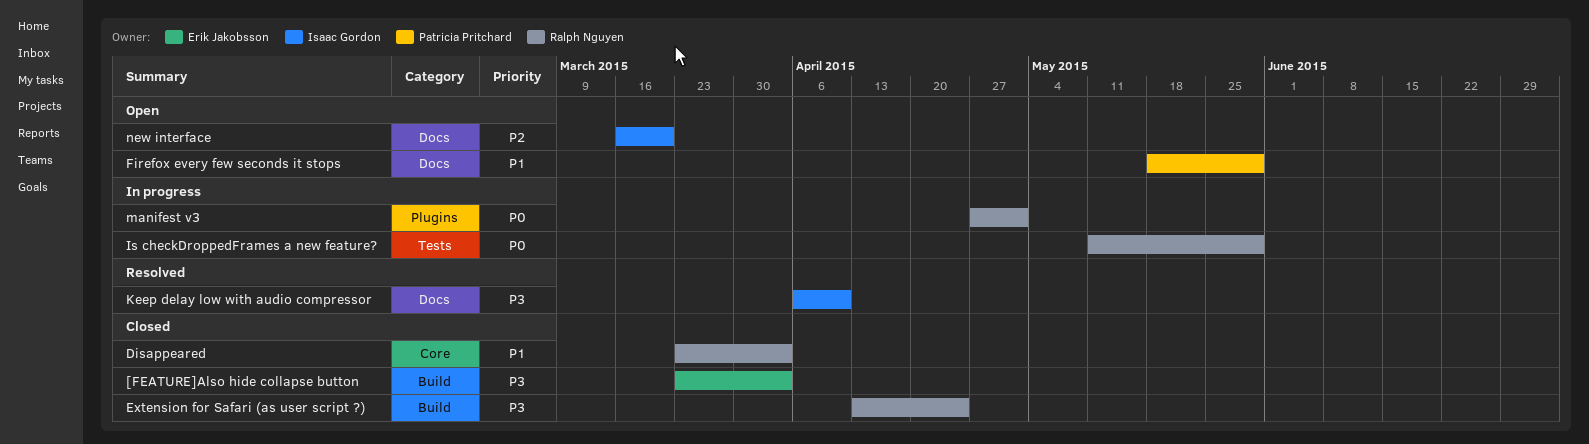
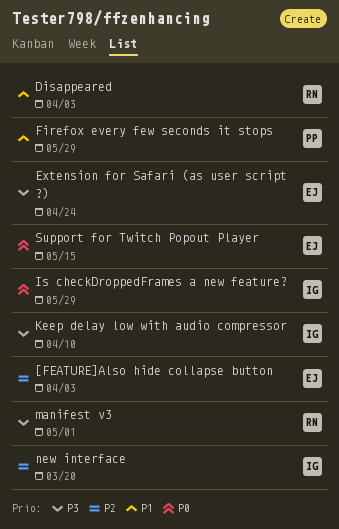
[FEATURE]Also hide collapse button, priority: P3 -> P2
Extension for Safari (as user script ?), owner: Ralph Nguyen -> Erik Jakobsson
Is checkDroppedFrames a new feature?, owner: Ralph Nguyen -> Isaac Gordon
manifest v3, priority: P0 -> P3
Support for Twitch Popout Player: none -> present

